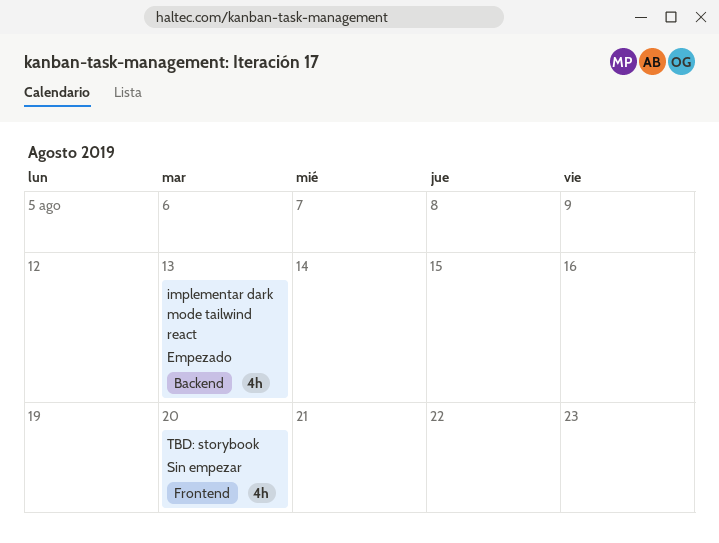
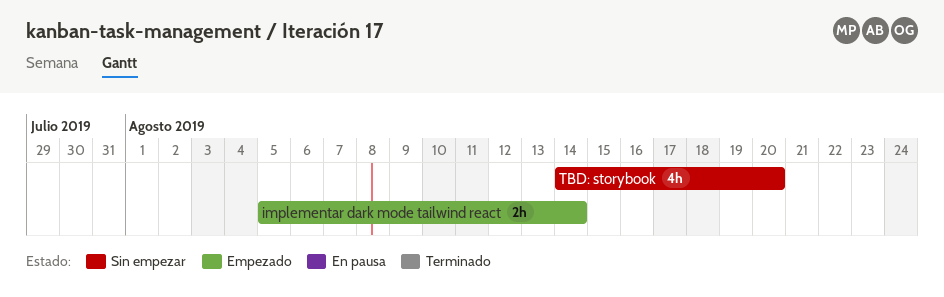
implementar dark mode tailwind react, estimate: 4h -> 2h
implementar dark mode tailwind react, due: Aug 13 -> Aug 14

